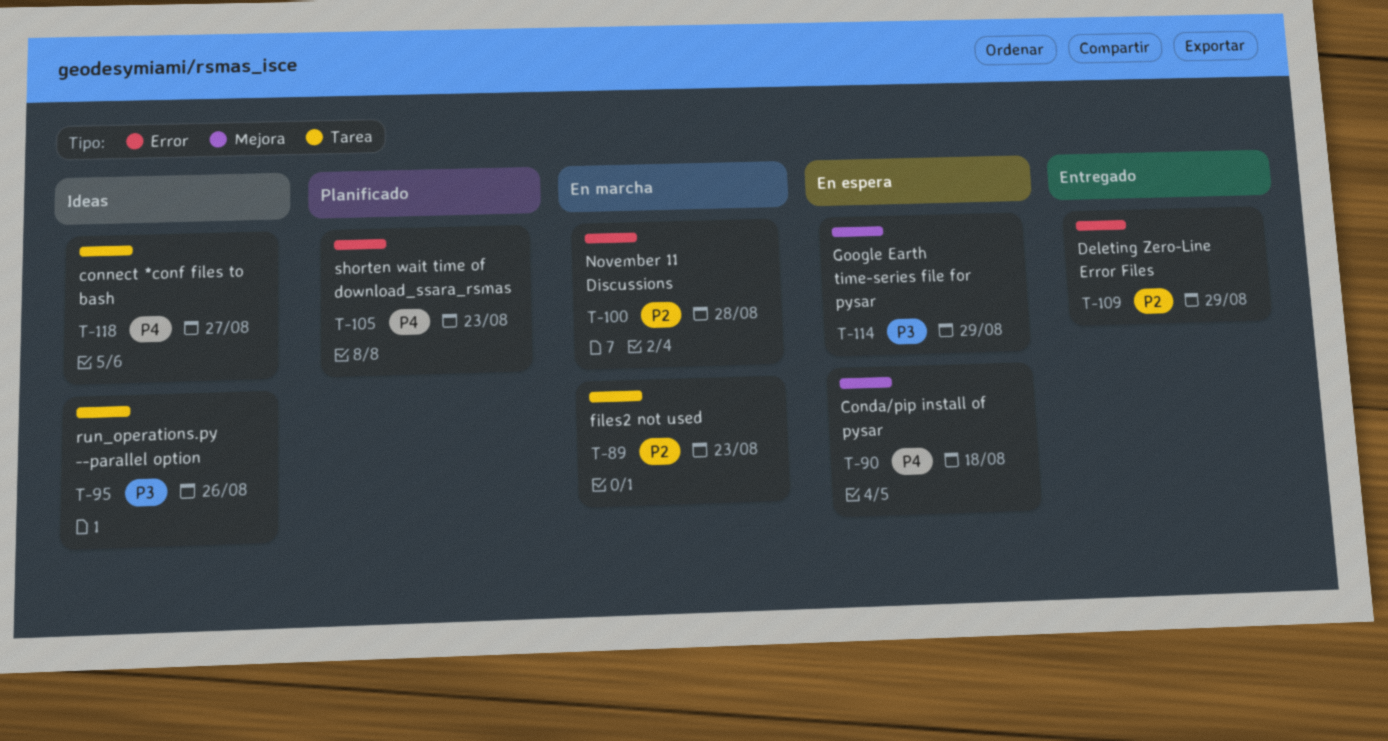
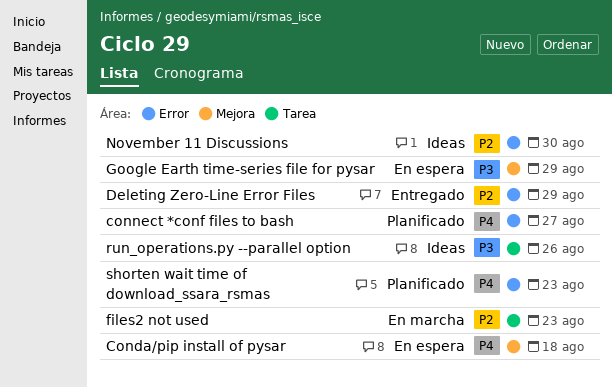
connect *conf files to bash, status: Ideas -> Planificado
connect *conf files to bash, label: Tarea -> Error
November 11 Discussions, status: En marcha -> Ideas
November 11 Discussions, due: Aug 28 -> Aug 30

